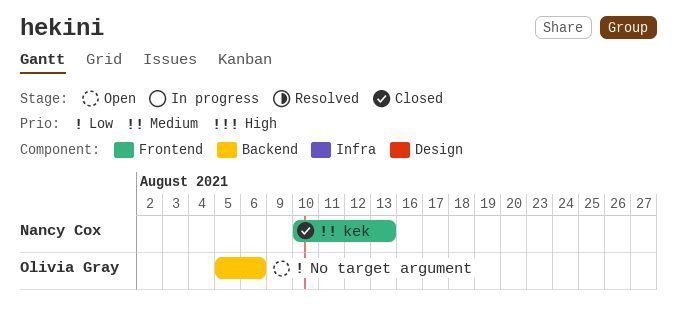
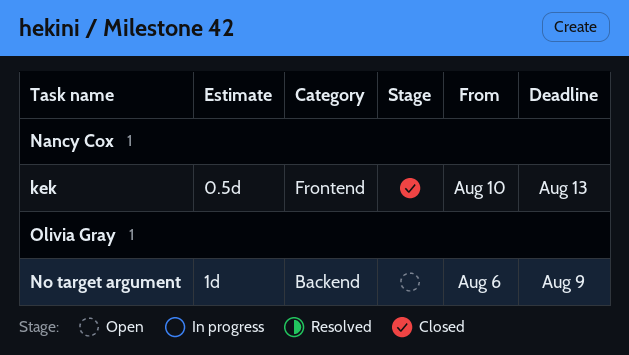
No target argument, start: Aug 5 -> Aug 6
No target argument, due: Aug 6 -> Aug 9

